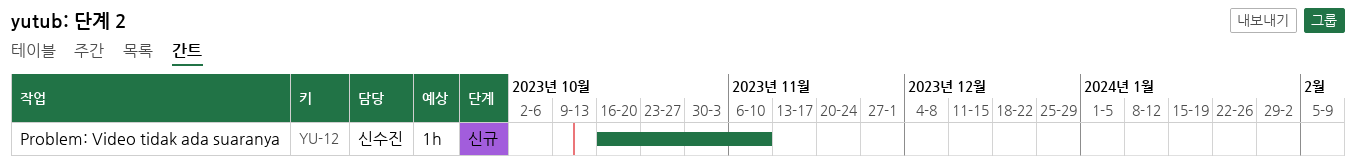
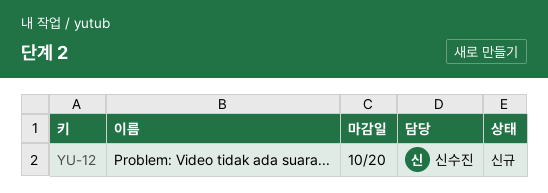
YU-12, due: Nov 10 -> Oct 20

